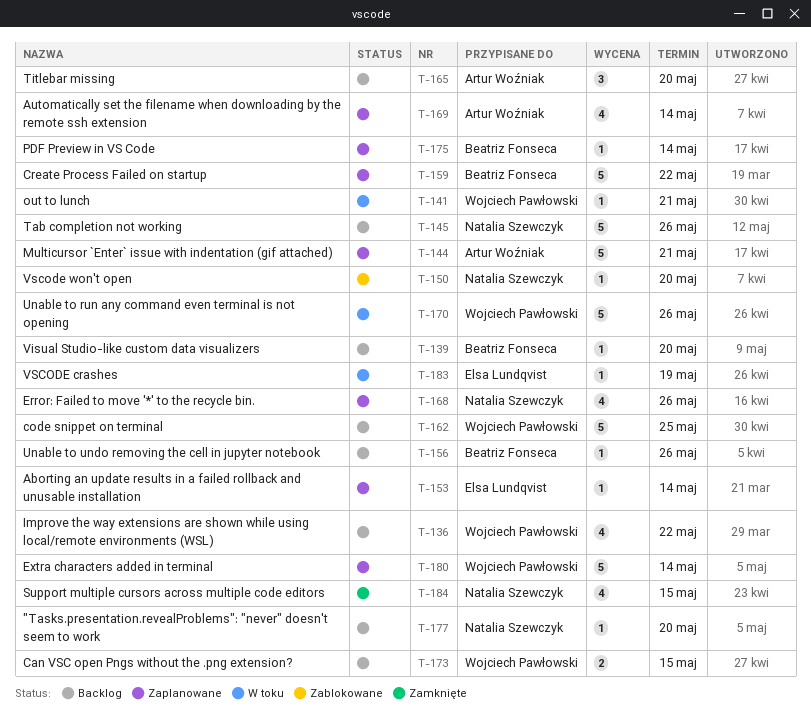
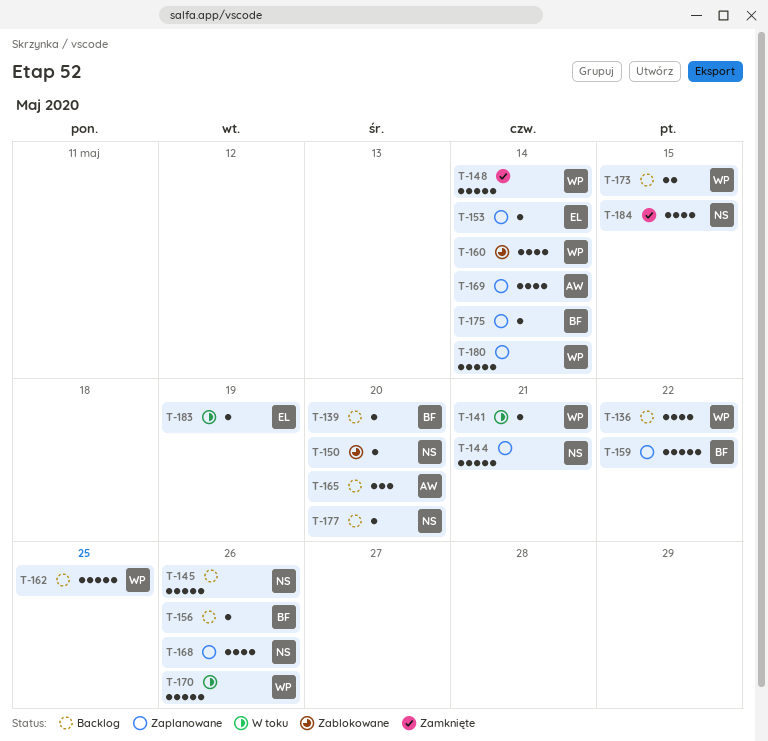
T-144, owner: Artur Woźniak -> Natalia Szewczyk
T-148: none -> present
T-160: none -> present

